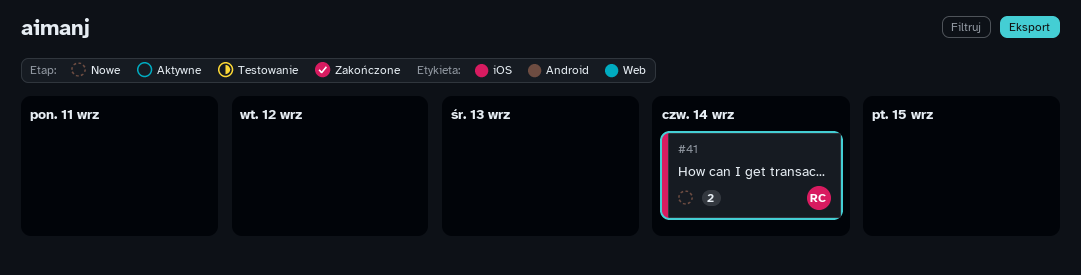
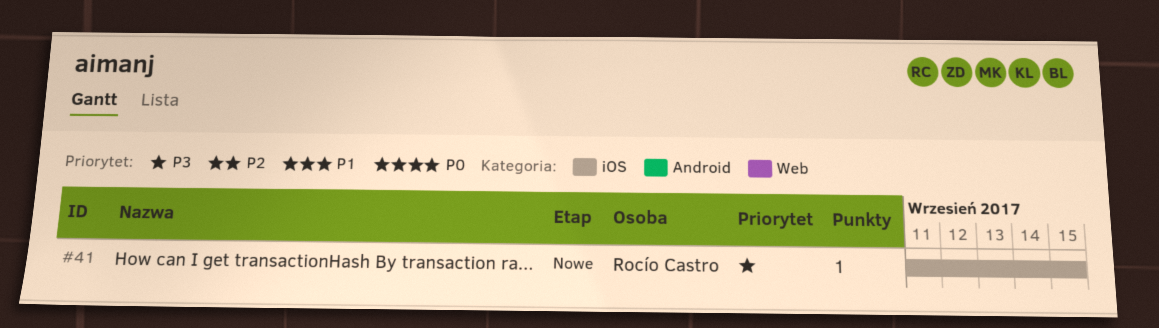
#41, estimate: 2 -> 1
#41, due: Sep 14 -> Sep 15

